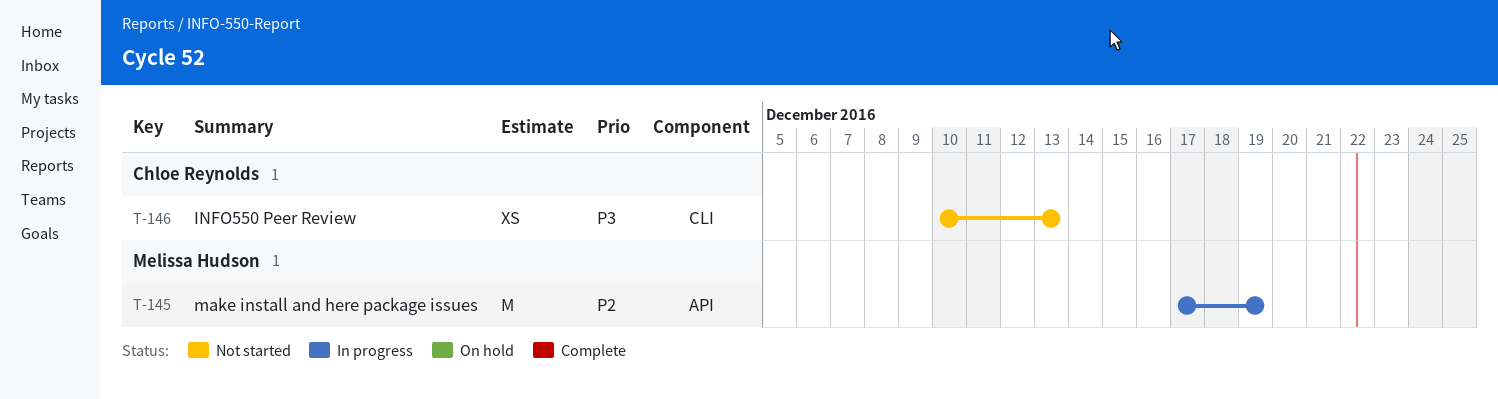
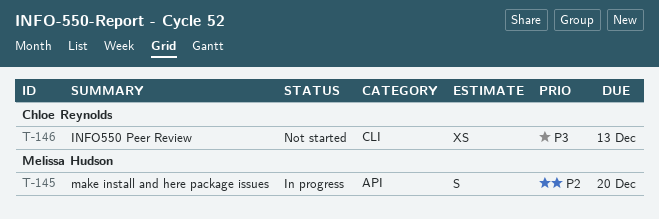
T-145, estimate: M -> S
T-145, due: Dec 19 -> Dec 20

